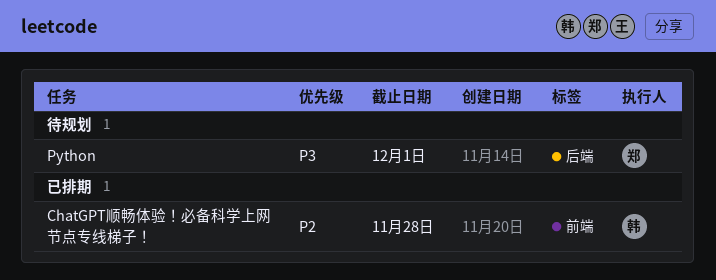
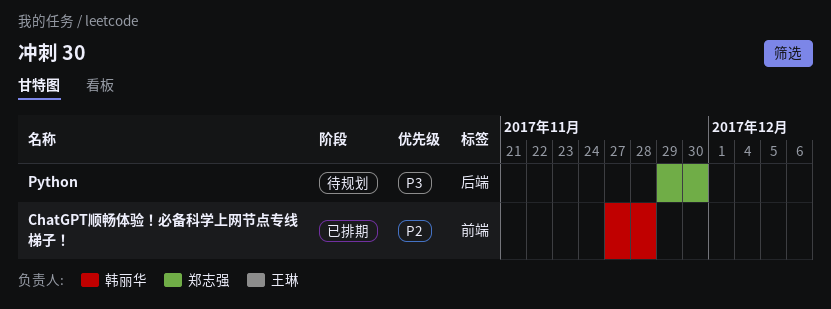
Python, due: Dec 1 -> Nov 30

